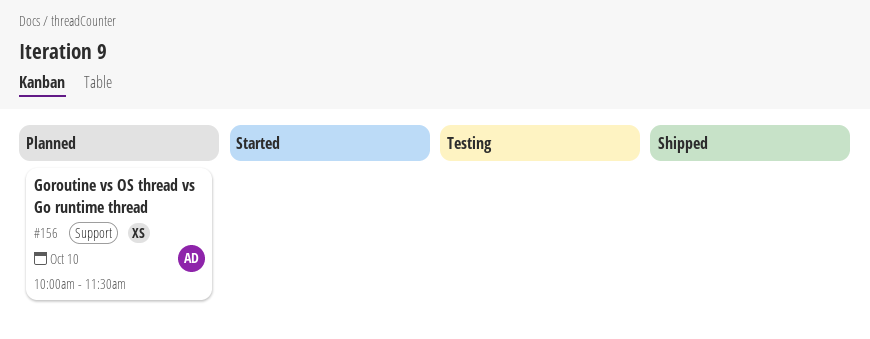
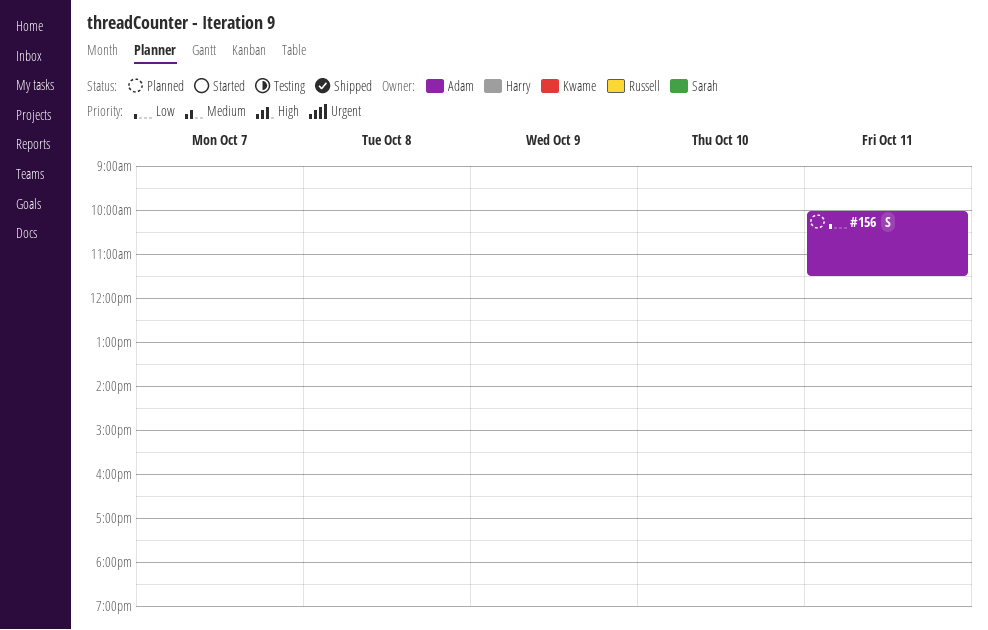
#156, estimate: XS -> S
#156, day: Oct 10 -> Oct 11

